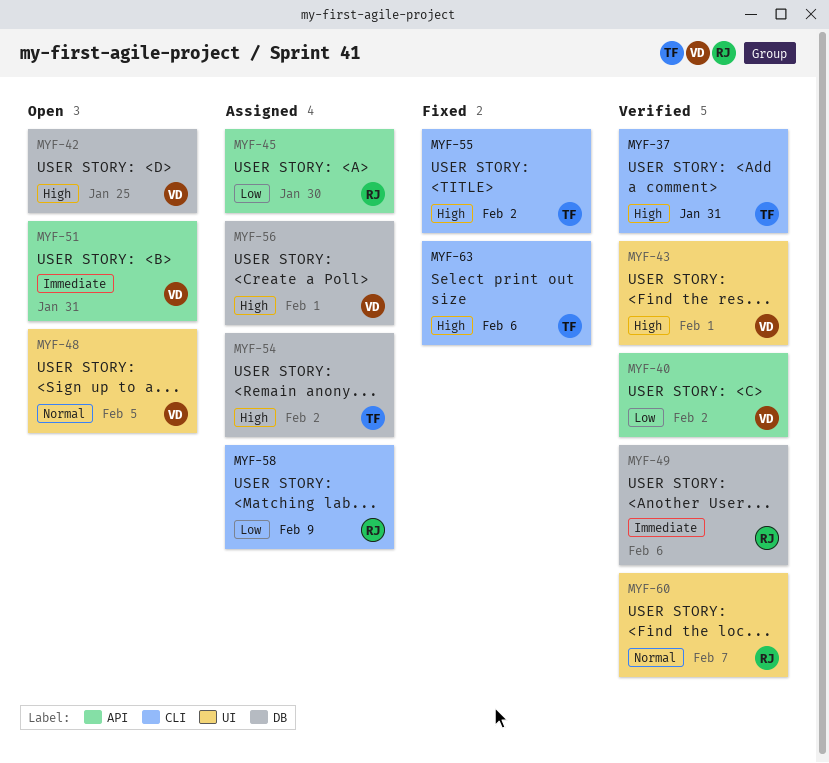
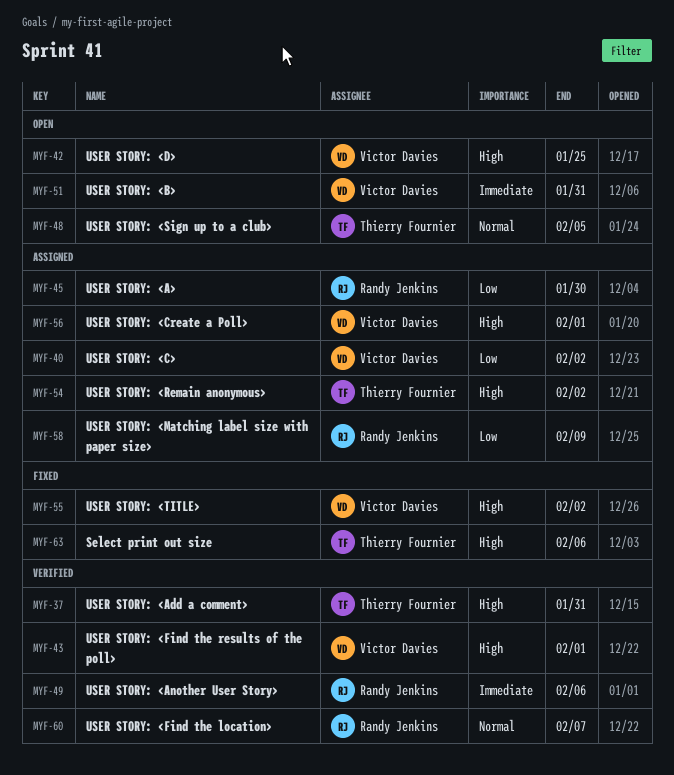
MYF-40, status: Verified -> Assigned
MYF-48, owner: Victor Davies -> Thierry Fournier
MYF-55, owner: Thierry Fournier -> Victor Davies

